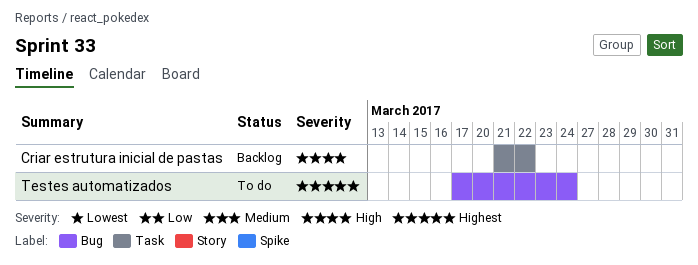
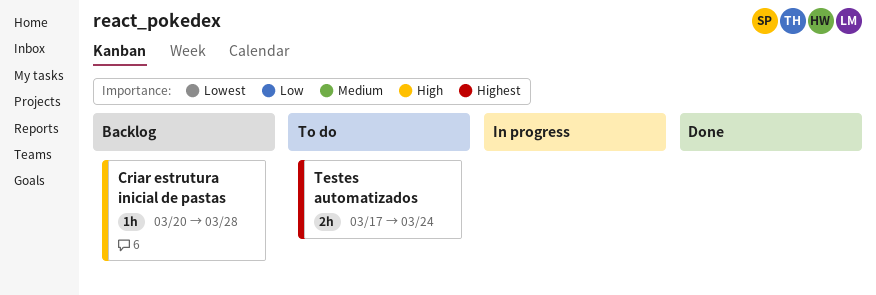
Criar estrutura inicial de pastas, start: Mar 21 -> Mar 20
Criar estrutura inicial de pastas, due: Mar 22 -> Mar 28

